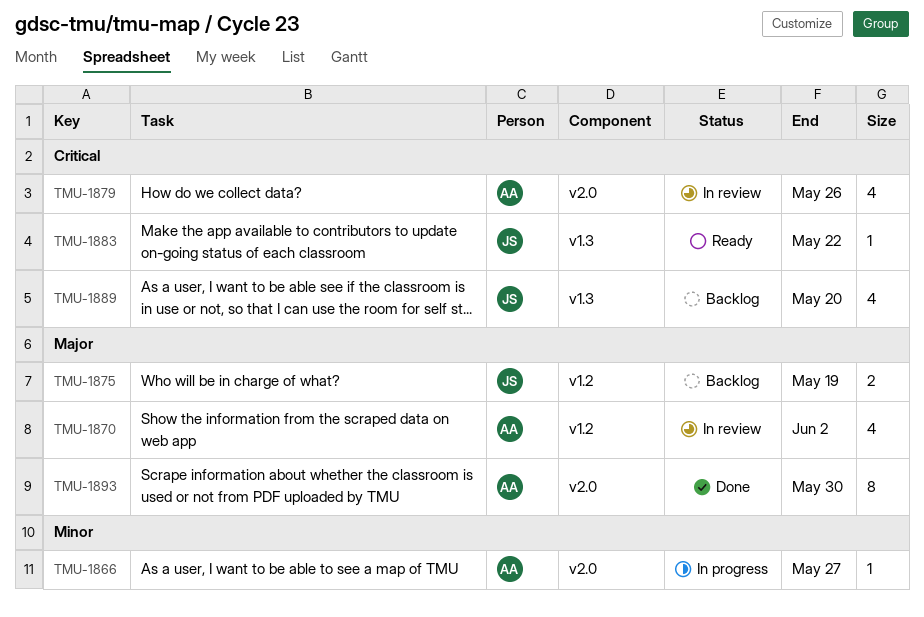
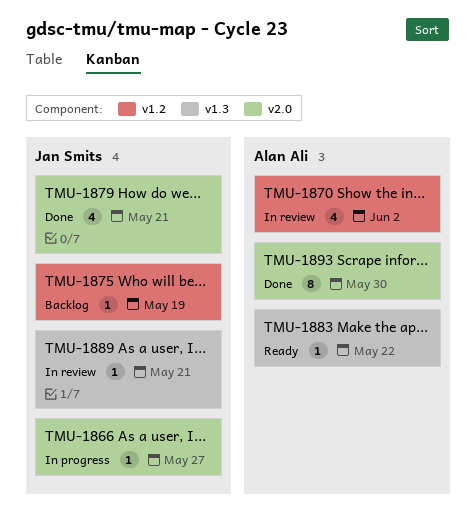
TMU-1866, owner: Alan Ali -> Jan Smits
TMU-1875, estimate: 2 -> 1
TMU-1879, status: In review -> Done
TMU-1879, owner: Alan Ali -> Jan Smits
TMU-1879, due: May 26 -> May 21
TMU-1883, owner: Jan Smits -> Alan Ali
TMU-1889, status: Backlog -> In review
TMU-1889, estimate: 4 -> 1
TMU-1889, due: May 20 -> May 21

